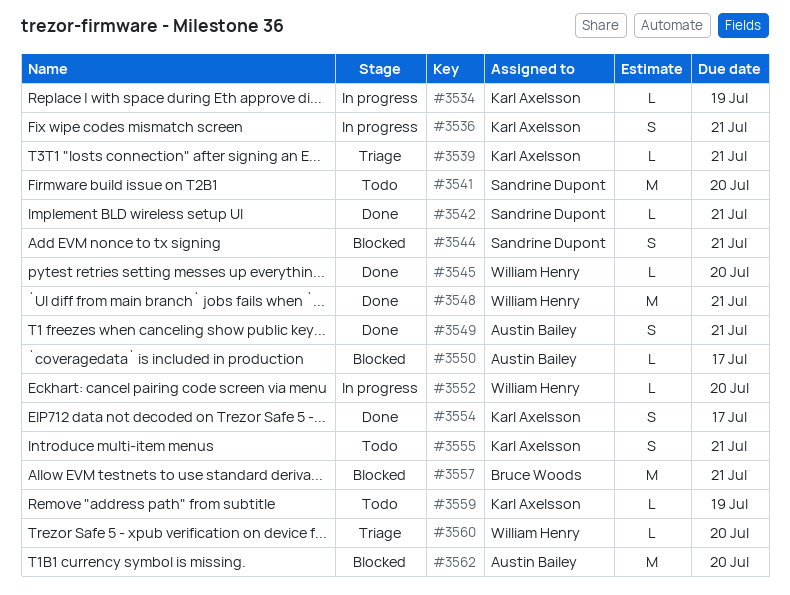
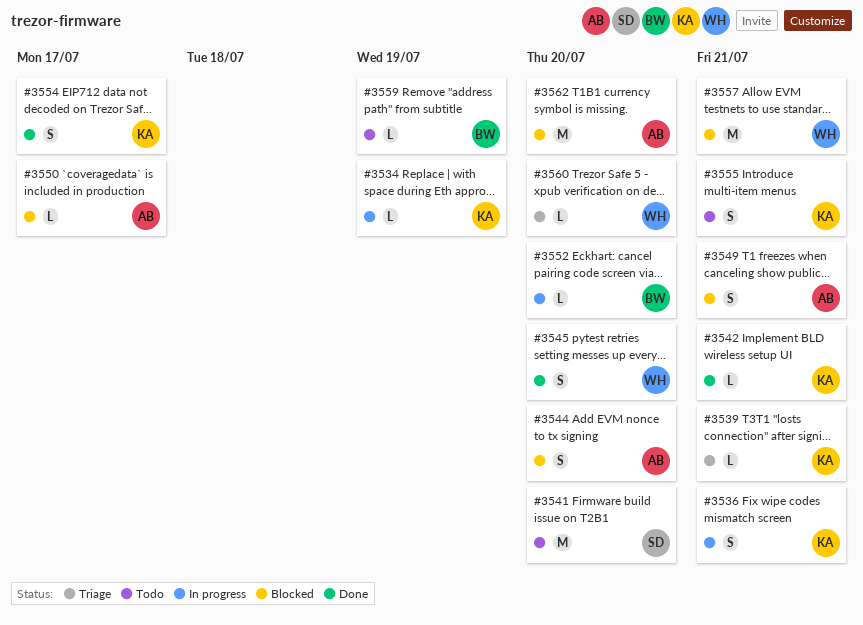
#3542, owner: Sandrine Dupont -> Karl Axelsson
#3544, owner: Sandrine Dupont -> Austin Bailey
#3544, due: Jul 21 -> Jul 20
#3545, estimate: L -> S
#3548: present -> none
#3549, status: Done -> Blocked
#3552, owner: William Henry -> Bruce Woods
#3557, owner: Bruce Woods -> William Henry
#3559, owner: Karl Axelsson -> Bruce Woods

